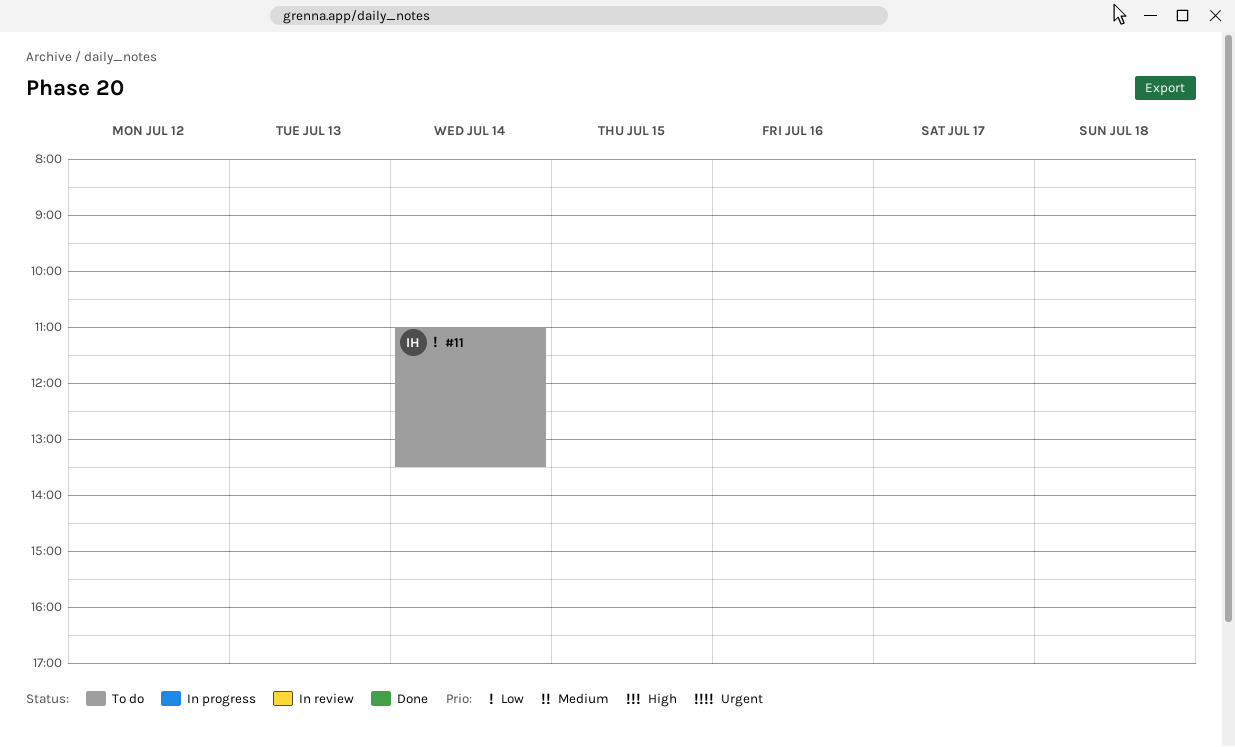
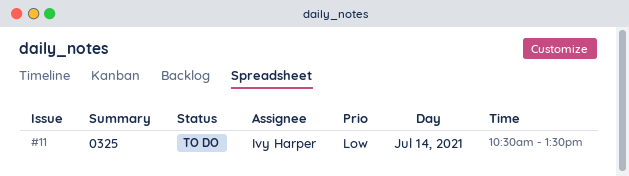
#11, begins: 11:00 -> 10:30

